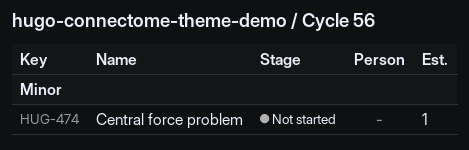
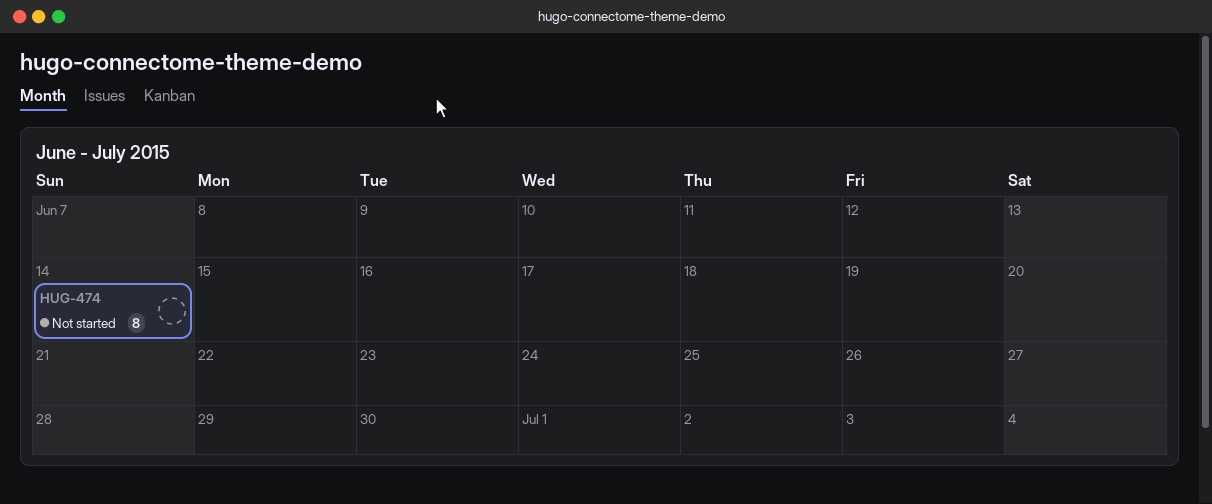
HUG-474, estimate: 1 -> 8

